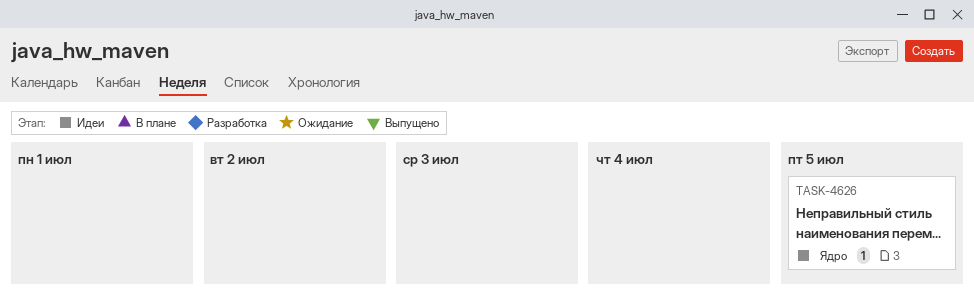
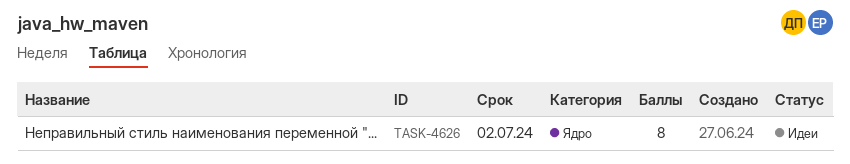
TASK-4626, estimate: 1 -> 8
TASK-4626, due: Jul 5 -> Jul 2

